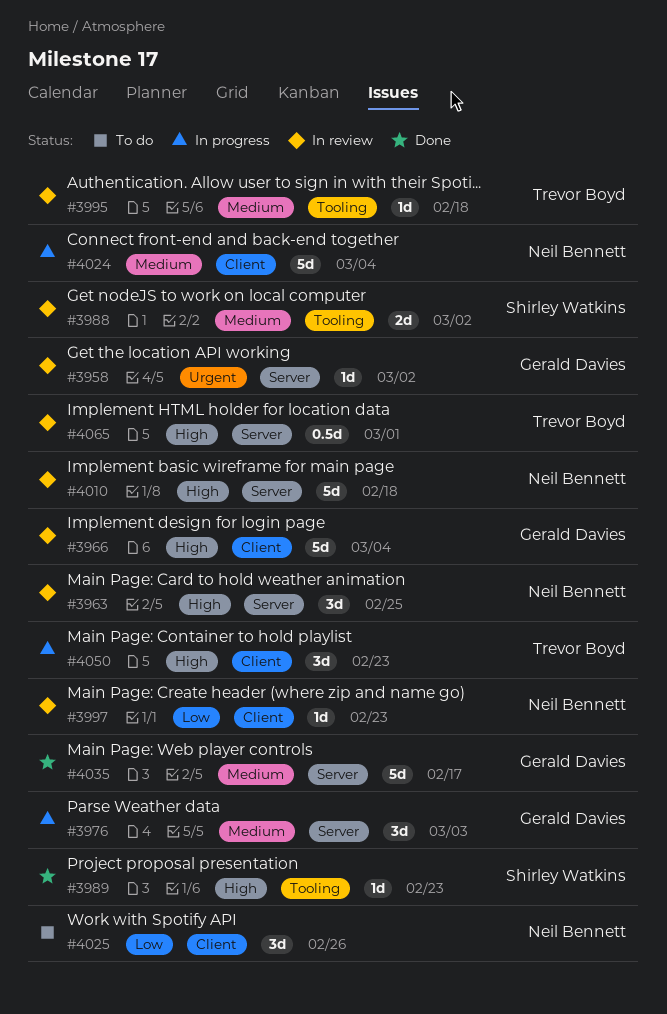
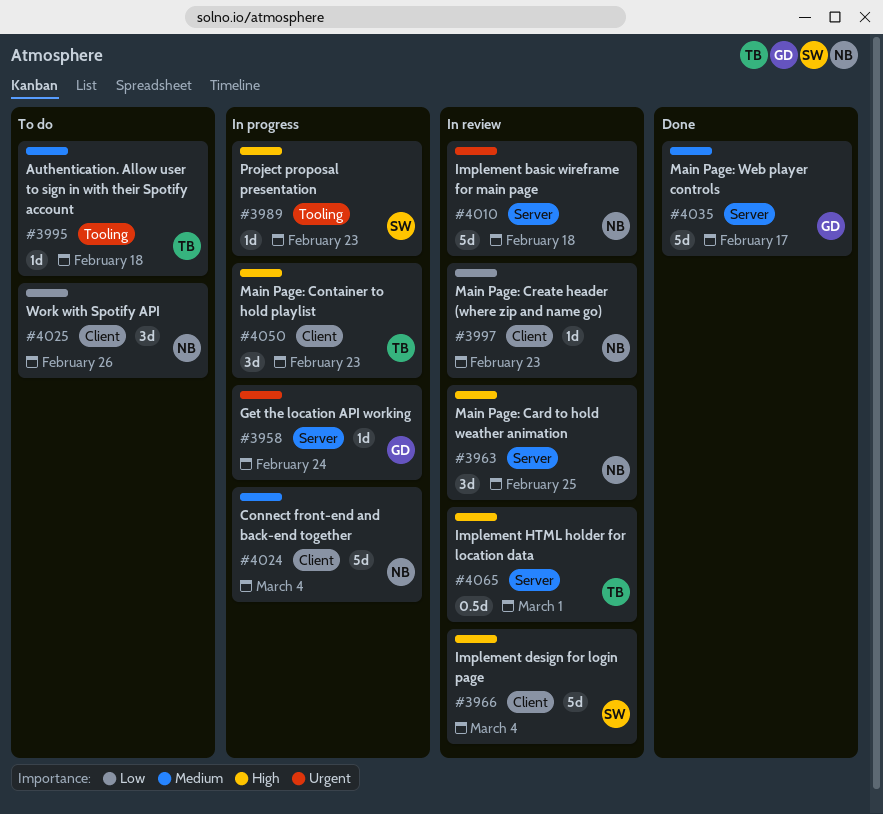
#3958, status: In review -> In progress
#3958, due: Mar 2 -> Feb 24
#3966, owner: Gerald Davies -> Shirley Watkins
#3976: present -> none
#3988: present -> none
#3989, status: Done -> In progress
#3995, status: In review -> To do
#4010, priority: High -> Urgent

